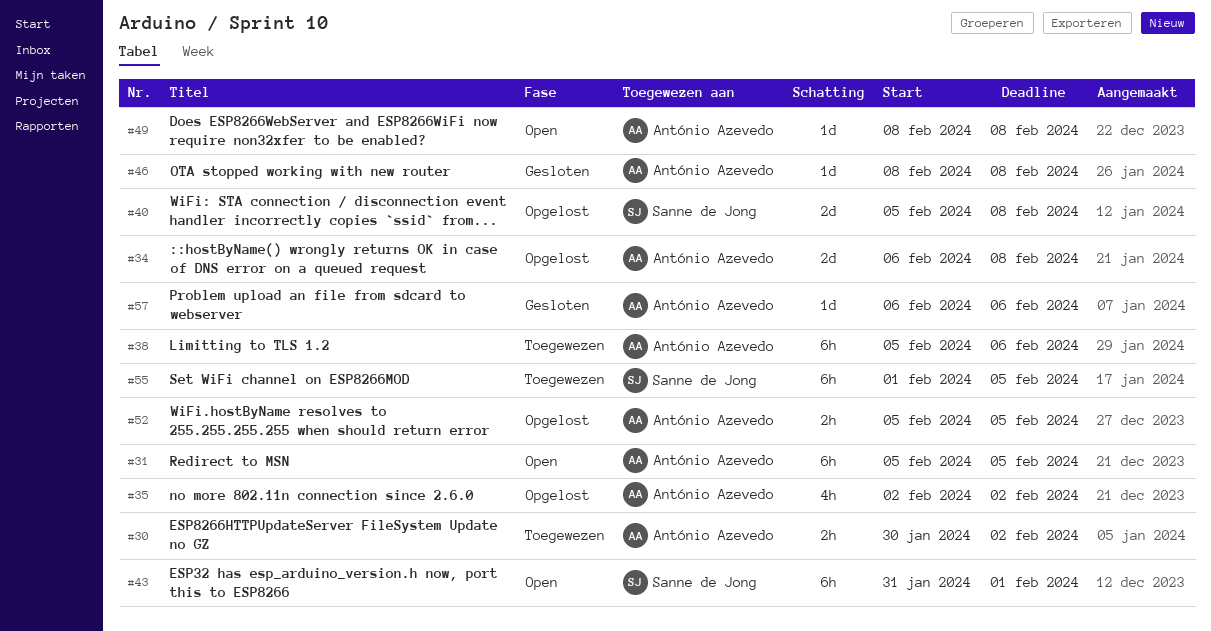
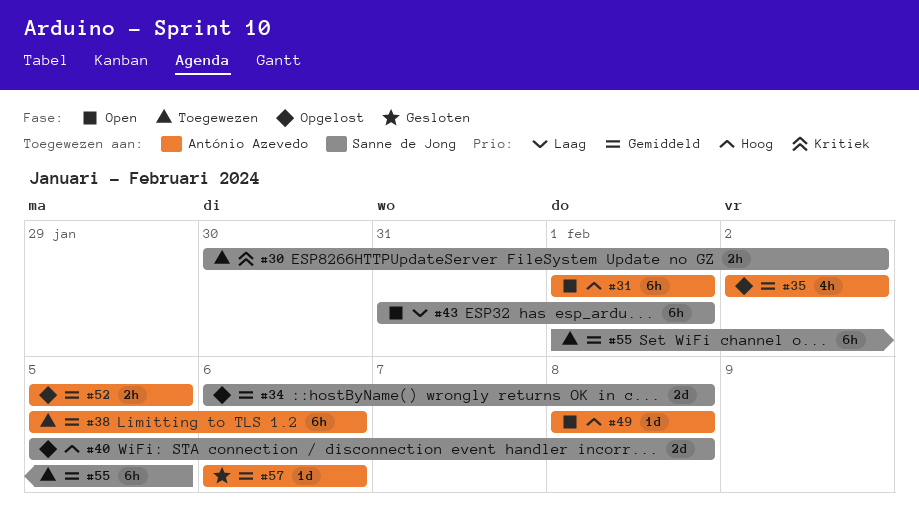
#30, owner: António Azevedo -> Sanne de Jong
#31, start: Feb 5 -> Feb 1
#31, due: Feb 5 -> Feb 1
#34, owner: António Azevedo -> Sanne de Jong
#46: present -> none

